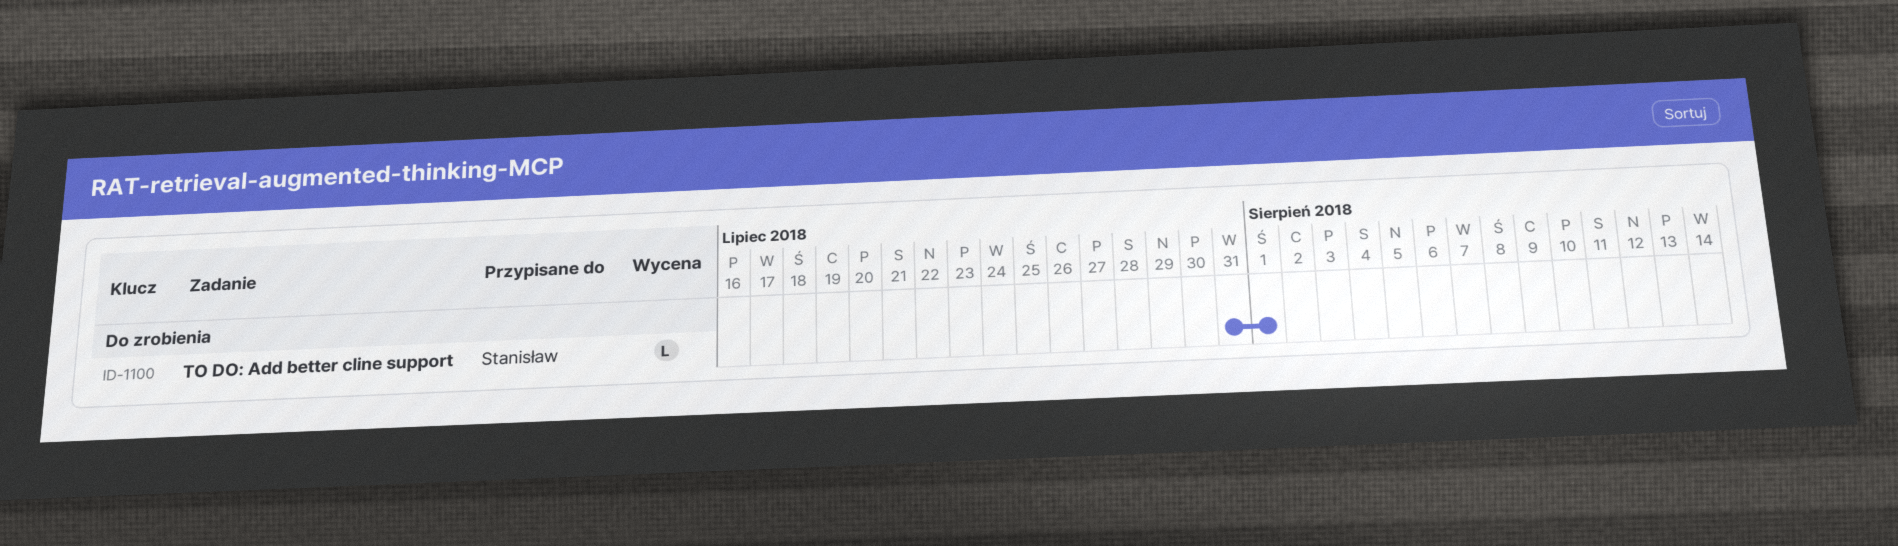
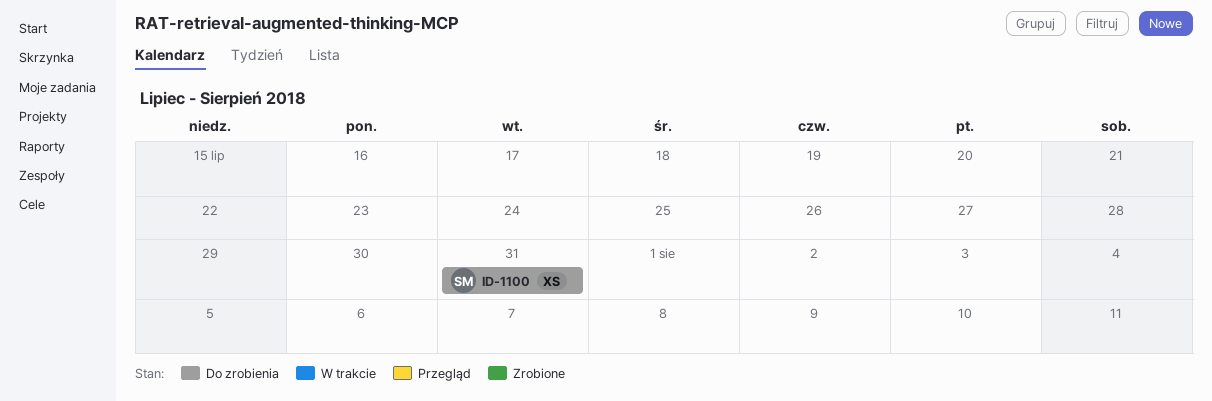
ID-1100, estimate: L -> XS
ID-1100, due: Aug 1 -> Jul 31

